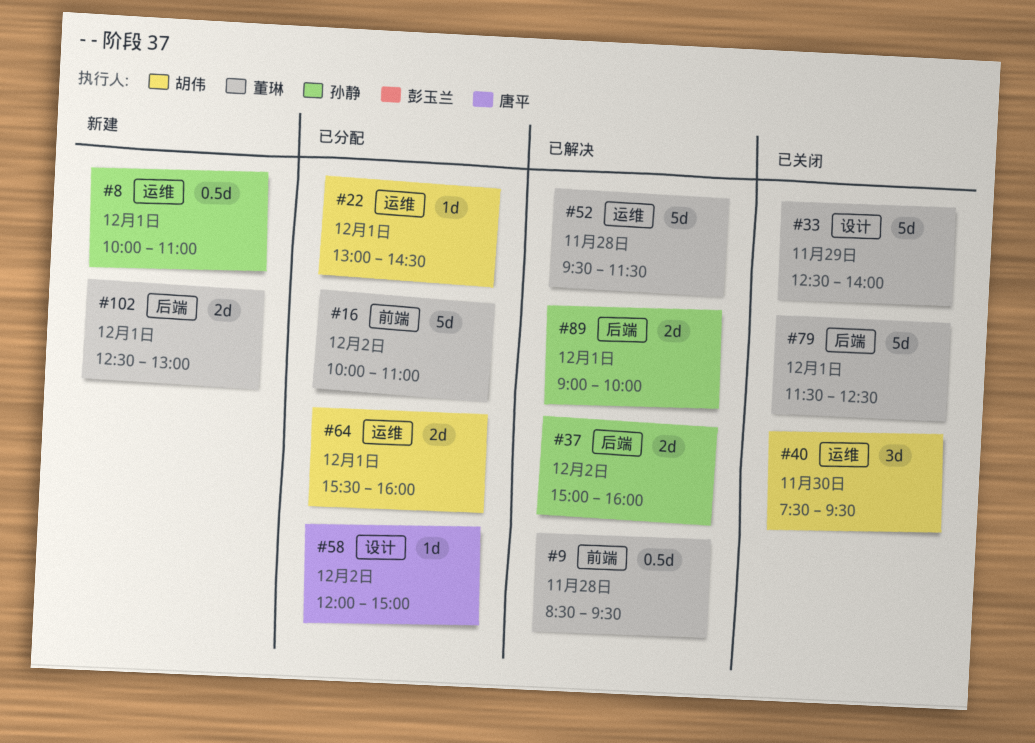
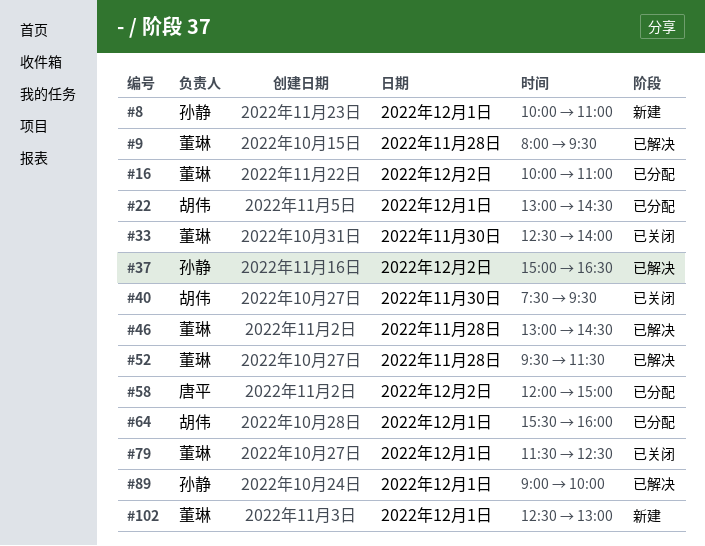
#9, begins: 08:30 -> 08:00
#33, day: Nov 29 -> Nov 30
#37, ends: 16:00 -> 16:30
#46: none -> present

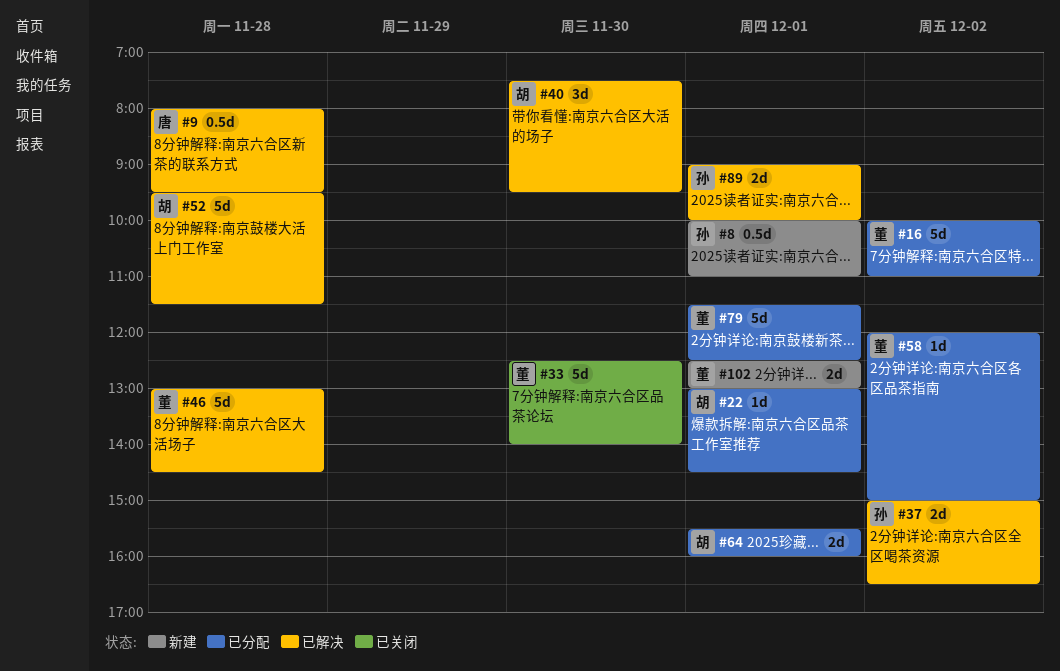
#9, owner: 董琳 -> 唐平
#40, status: 已关闭 -> 已解决
#52, owner: 董琳 -> 胡伟
#58, owner: 唐平 -> 董琳
#79, status: 已关闭 -> 已分配

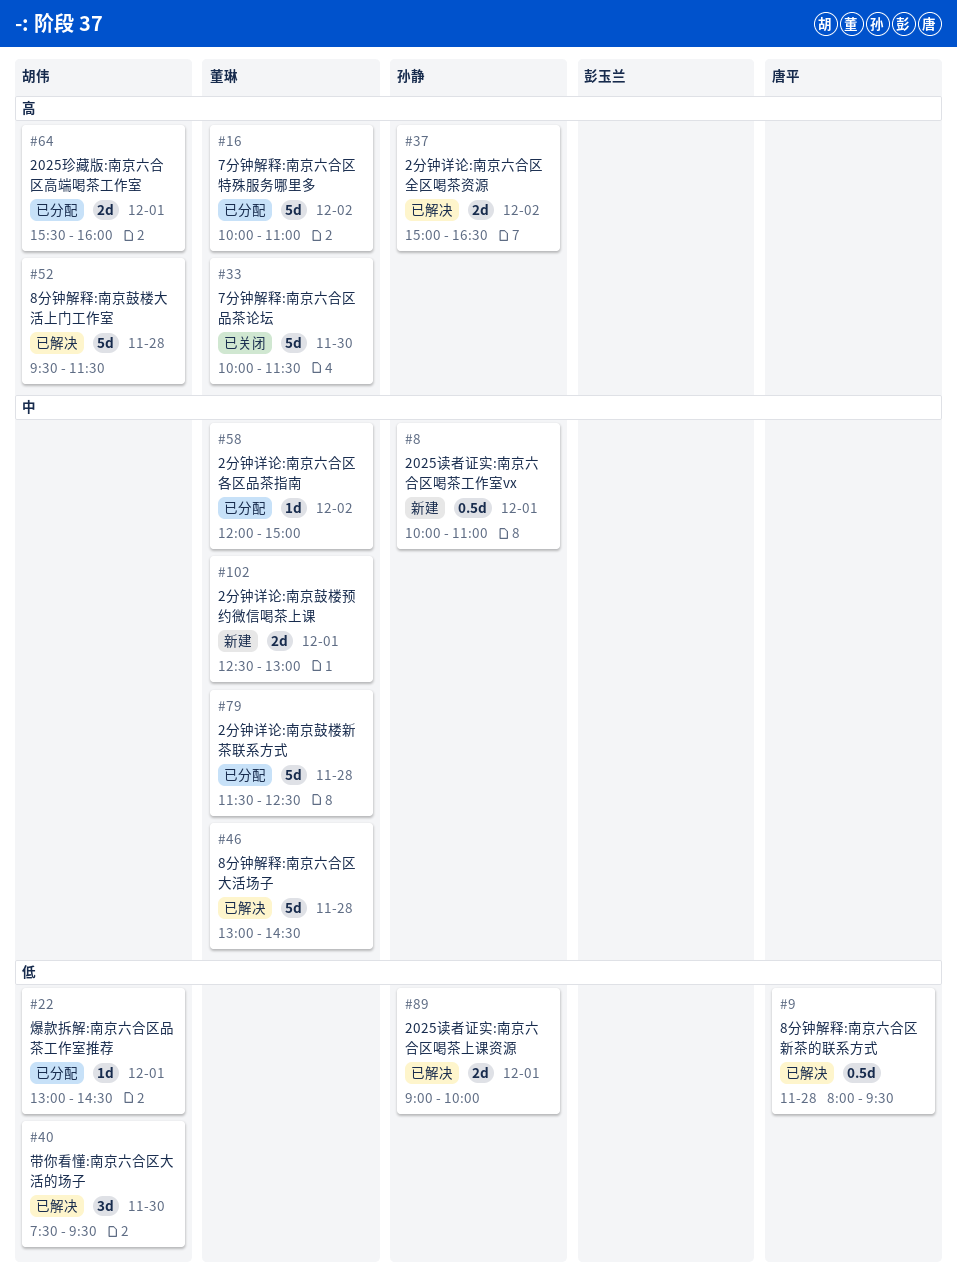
#33, begins: 12:30 -> 10:00
#33, ends: 14:00 -> 11:30
#79, day: Dec 1 -> Nov 28

